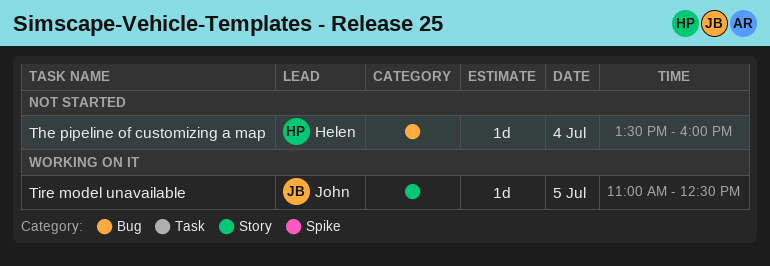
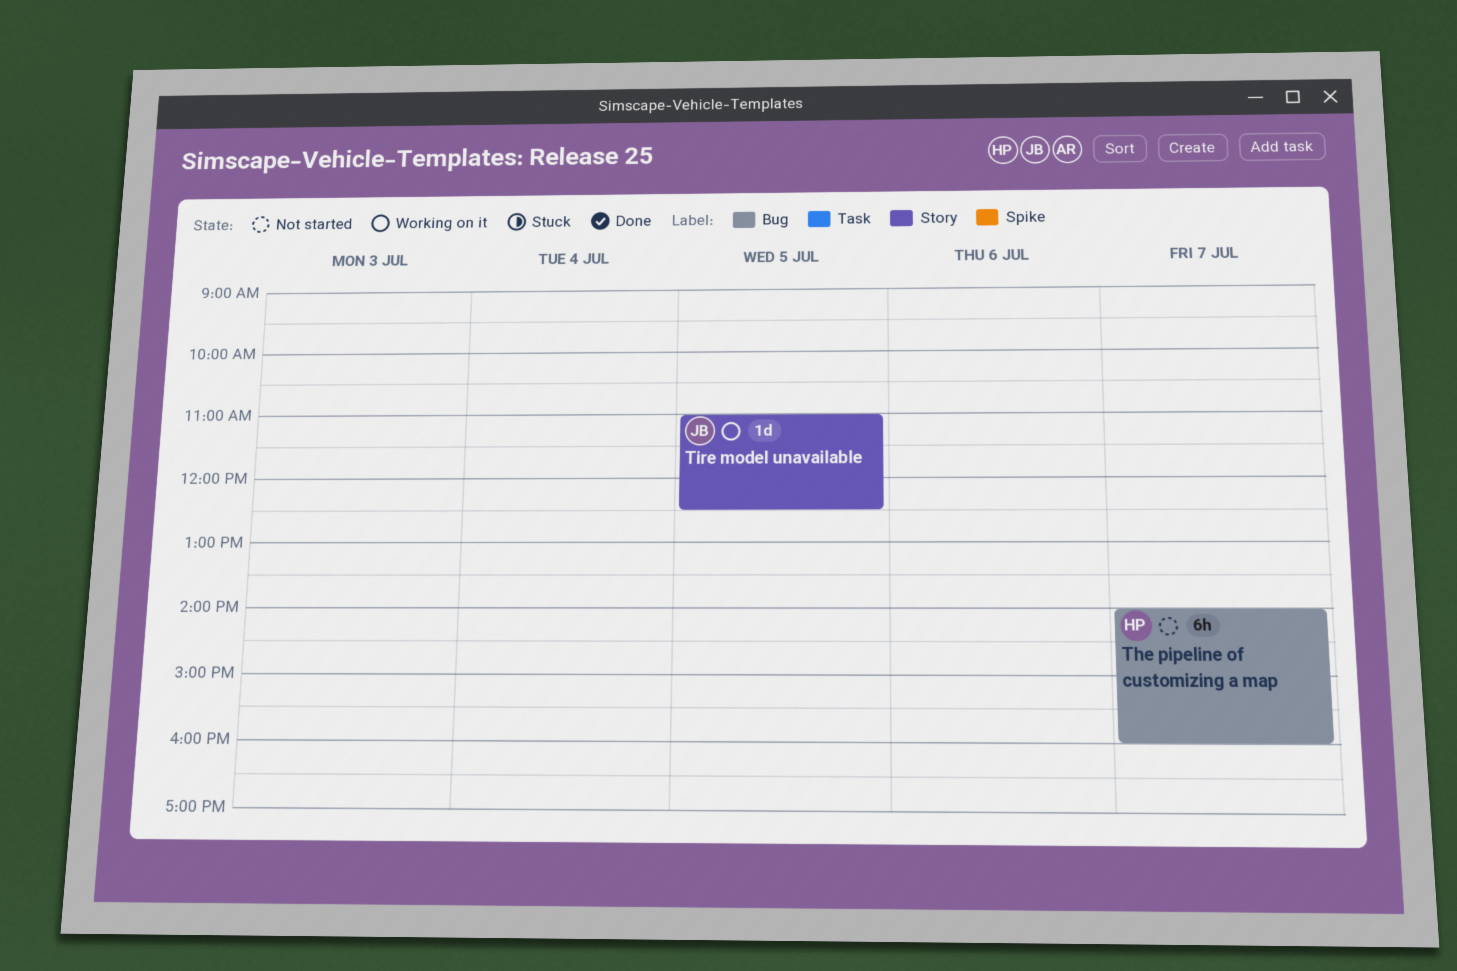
The pipeline of customizing a map, estimate: 1d -> 6h
The pipeline of customizing a map, day: Jul 4 -> Jul 7
The pipeline of customizing a map, begins: 13:30 -> 14:00

